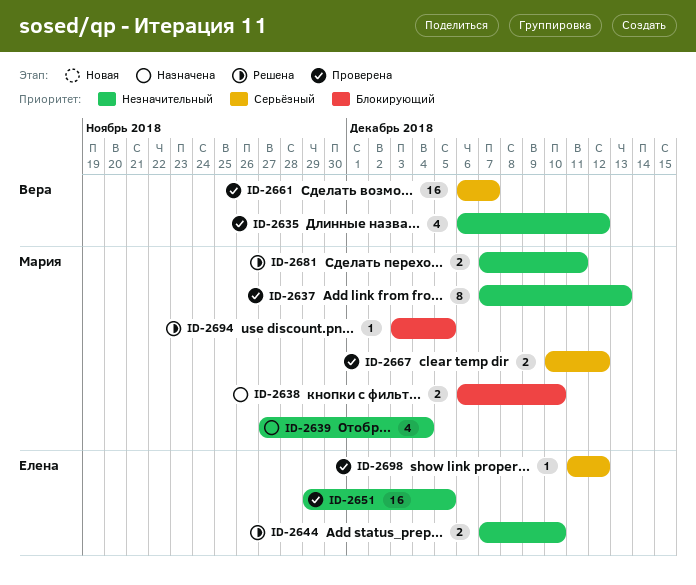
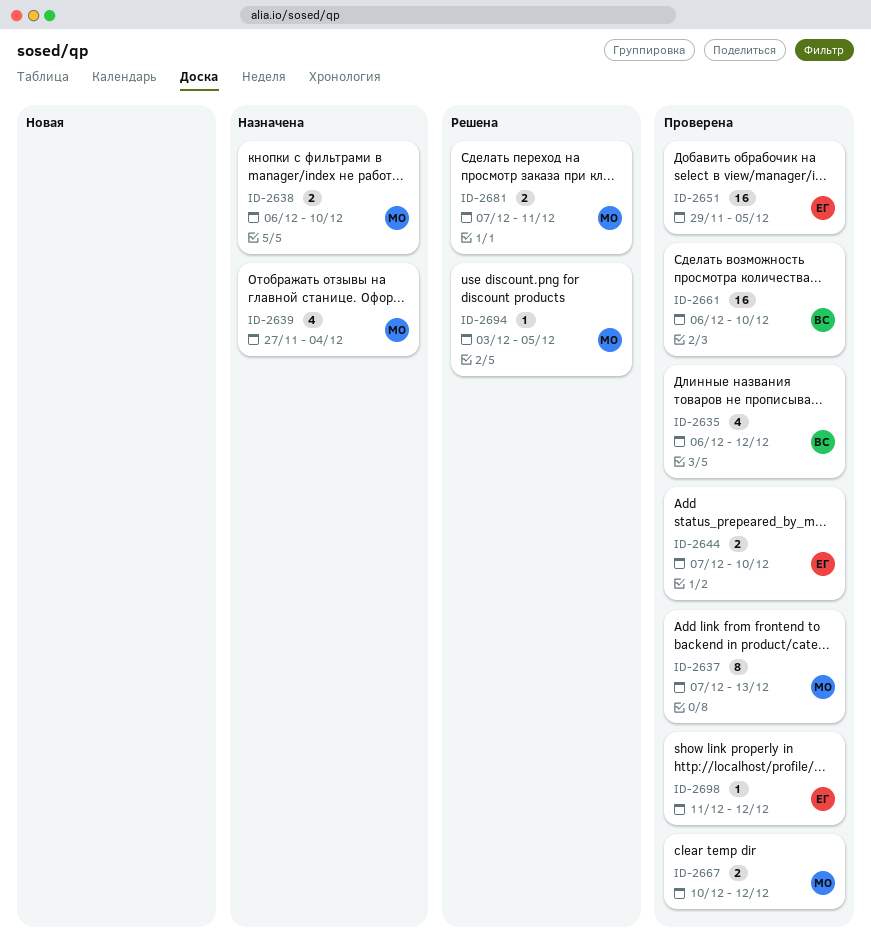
ID-2644, status: Решена -> Проверена
ID-2661, due: Dec 7 -> Dec 10

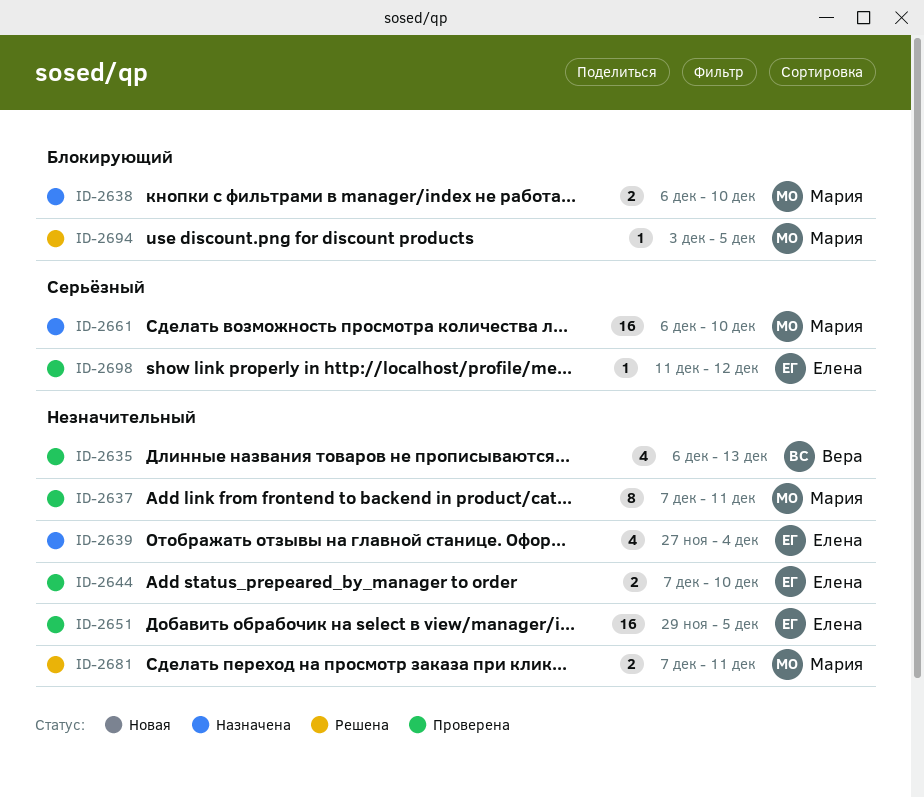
ID-2635, due: Dec 12 -> Dec 13
ID-2637, due: Dec 13 -> Dec 11
ID-2639, owner: Мария -> Елена
ID-2661, status: Проверена -> Назначена
ID-2661, owner: Вера -> Мария
ID-2667: present -> none

